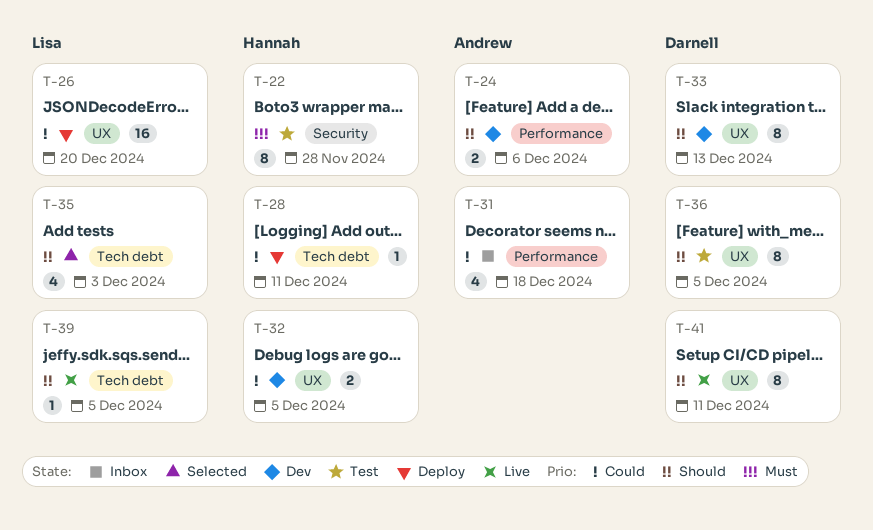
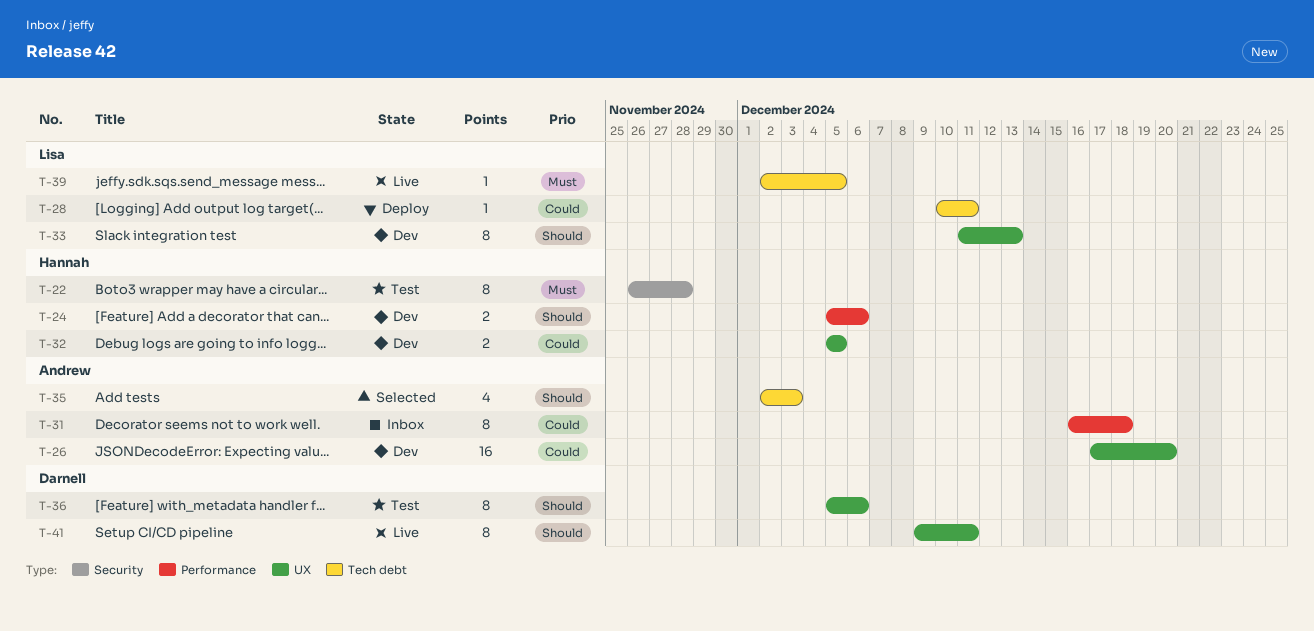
T-24, owner: Andrew -> Hannah
T-26, status: Deploy -> Dev
T-26, owner: Lisa -> Andrew
T-28, owner: Hannah -> Lisa
T-31, estimate: 4 -> 8
T-33, owner: Darnell -> Lisa
T-35, owner: Lisa -> Andrew
T-36, due: Dec 5 -> Dec 6
T-39, priority: Should -> Must

